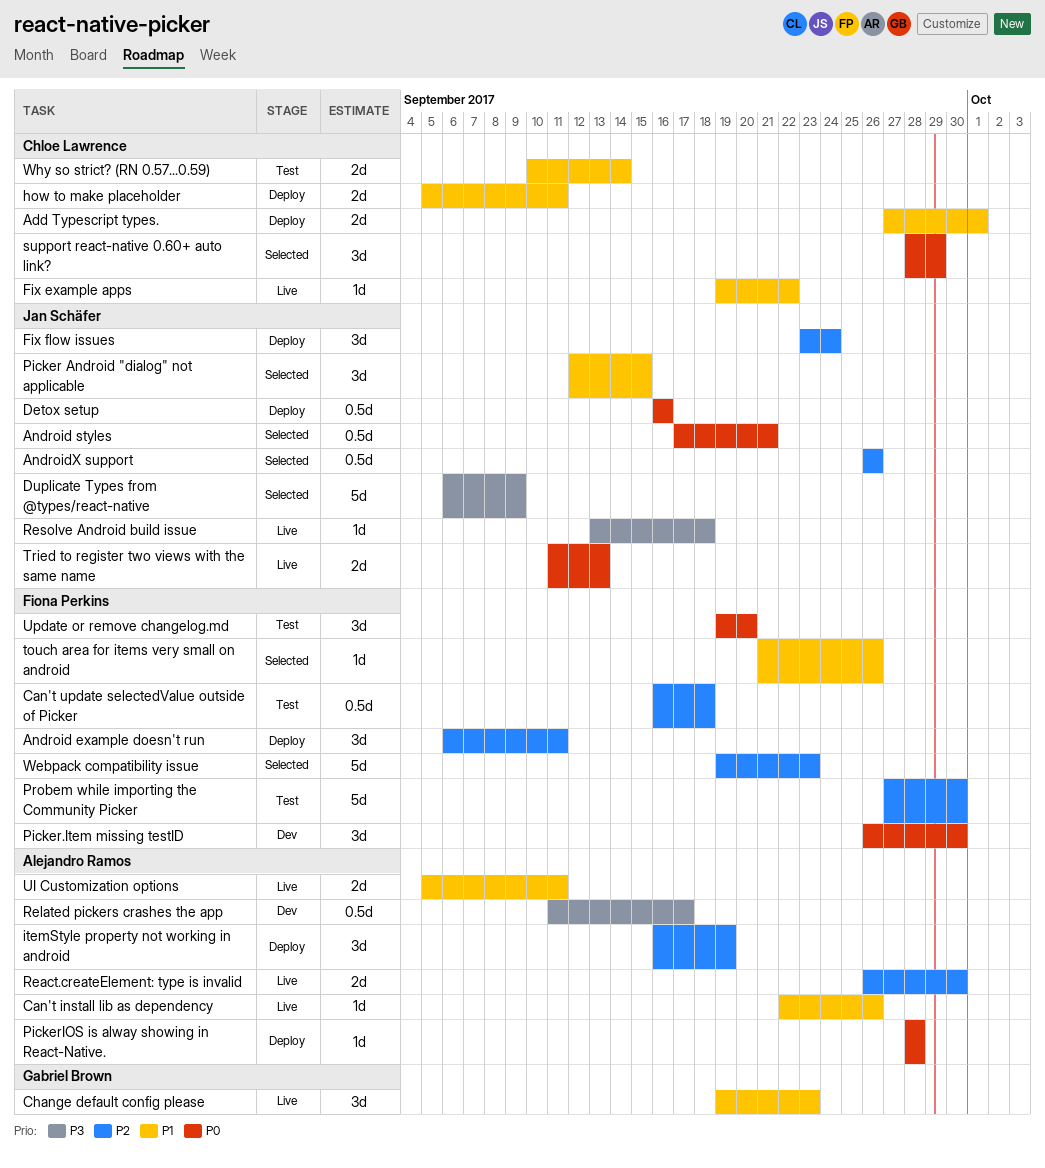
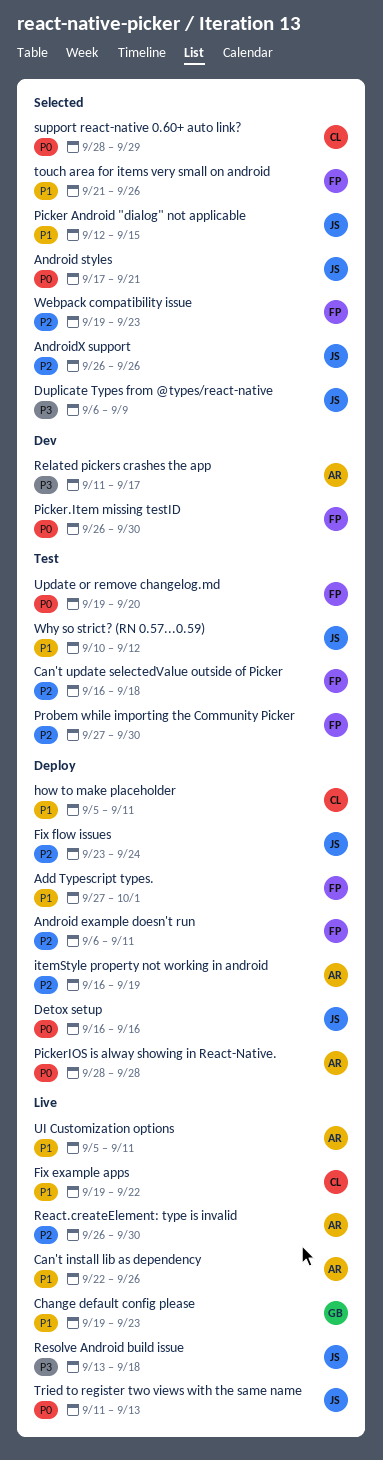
Add Typescript types., owner: Chloe Lawrence -> Fiona Perkins
Why so strict? (RN 0.57...0.59), owner: Chloe Lawrence -> Jan Schäfer
Why so strict? (RN 0.57...0.59), due: Sep 14 -> Sep 12

